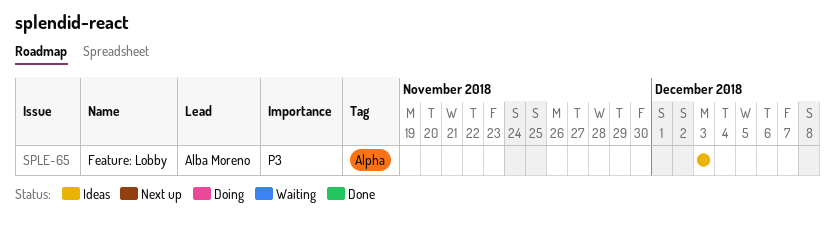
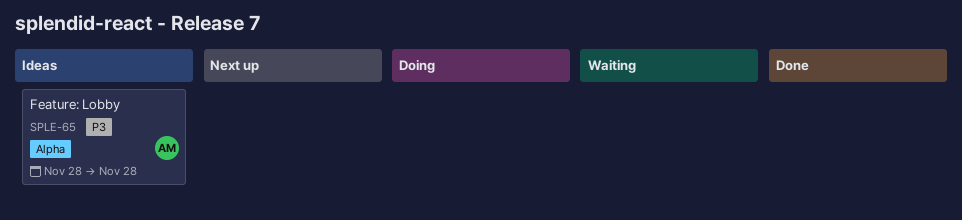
SPLE-65, start: Dec 3 -> Nov 28
SPLE-65, due: Dec 3 -> Nov 28

